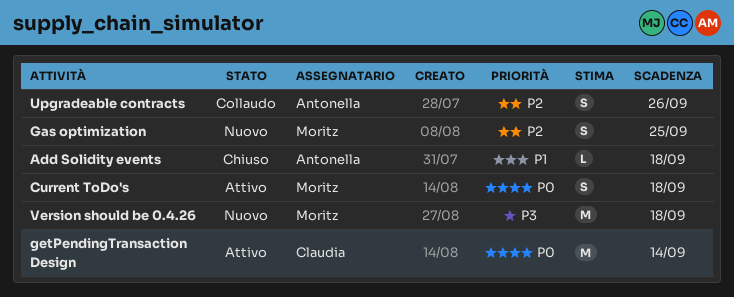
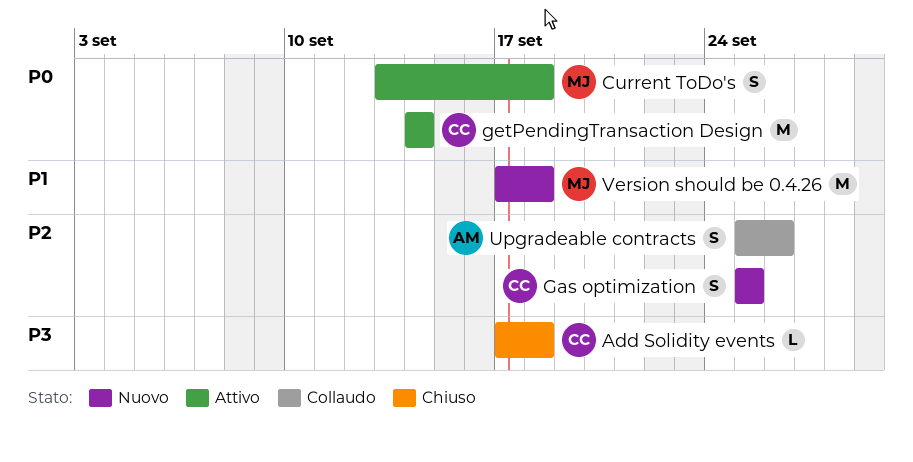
Add Solidity events, owner: Antonella -> Claudia
Add Solidity events, priority: P1 -> P3
Gas optimization, owner: Moritz -> Claudia
Version should be 0.4.26, priority: P3 -> P1

